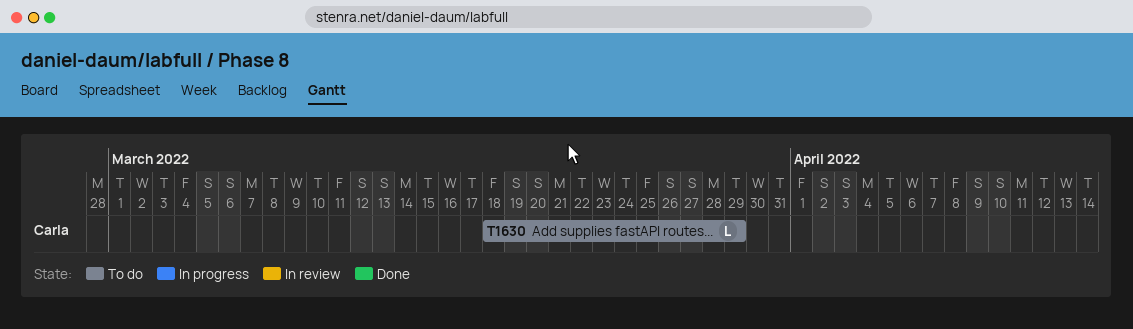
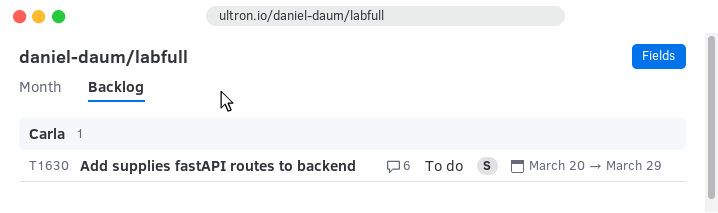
T1630, estimate: L -> S
T1630, start: Mar 18 -> Mar 20

